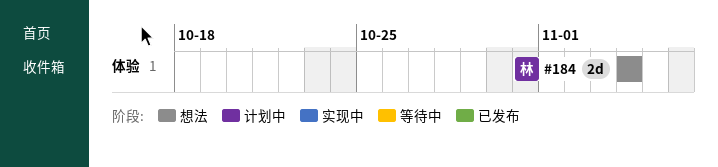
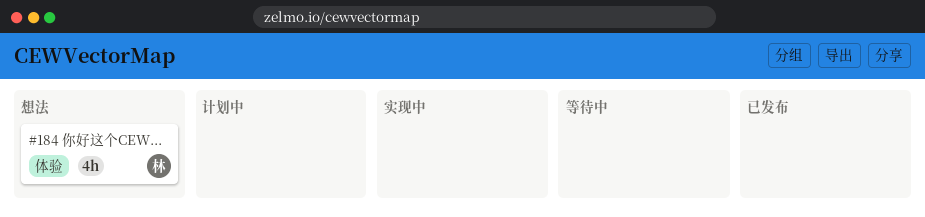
#184, estimate: 2d -> 4h

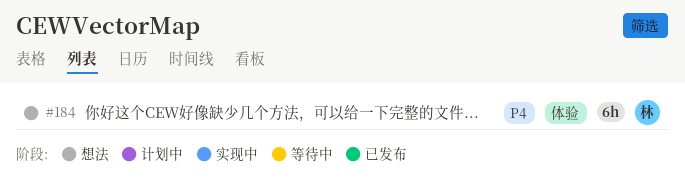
#184, estimate: 4h -> 6h

